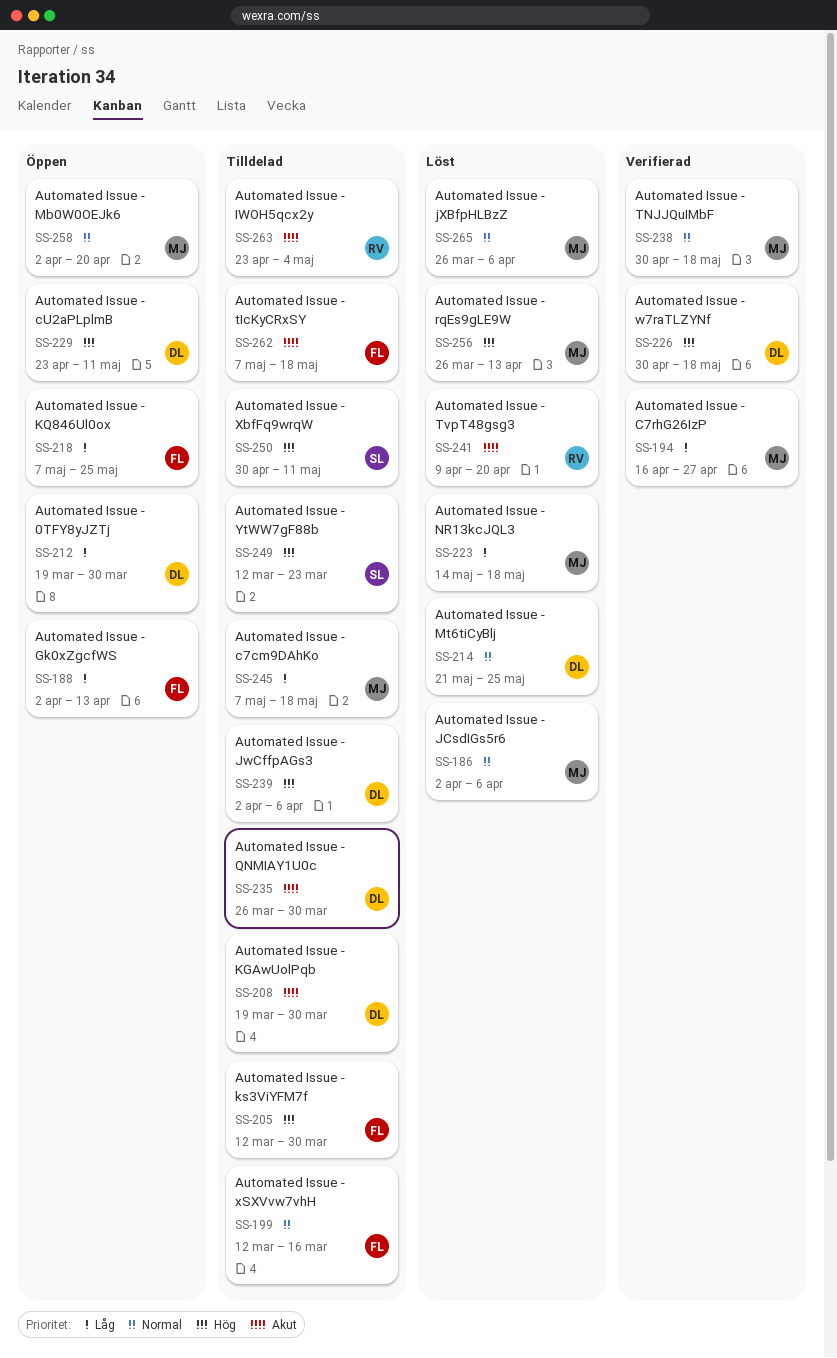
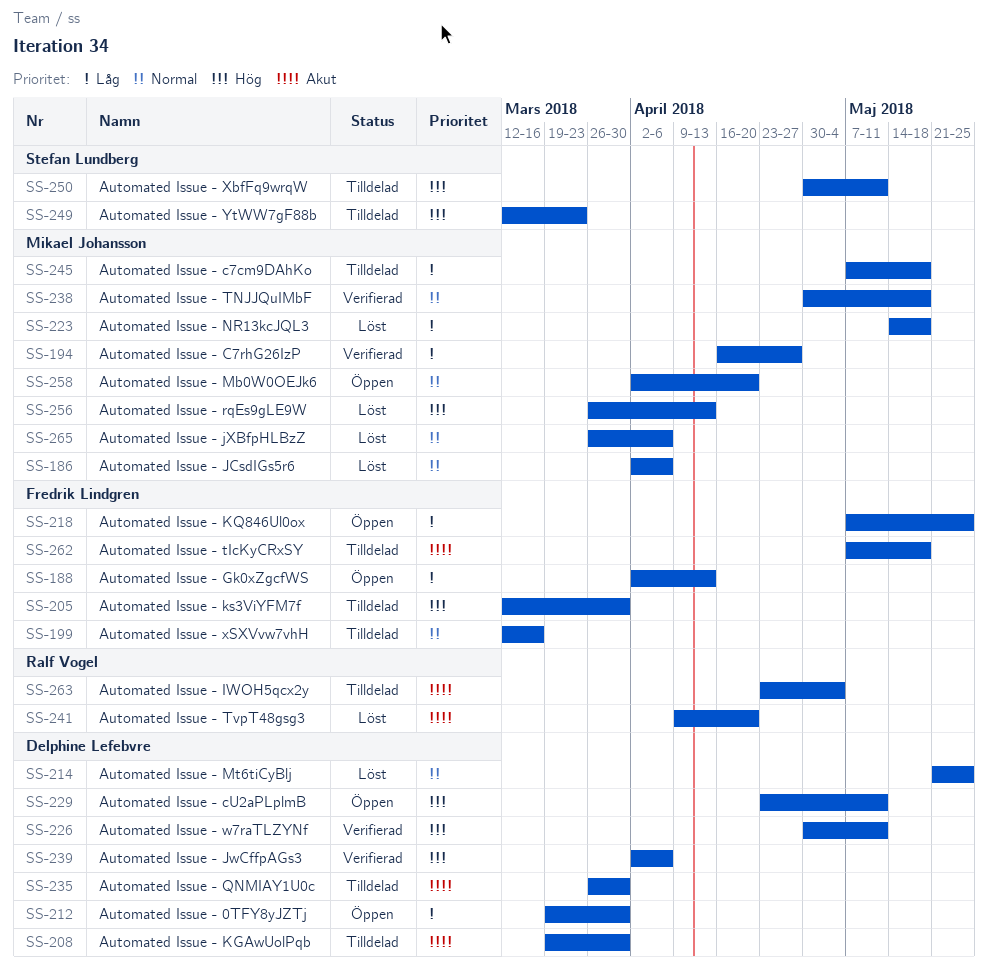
SS-226, due: May 18 -> May 11
SS-239, status: Tilldelad -> Verifierad

